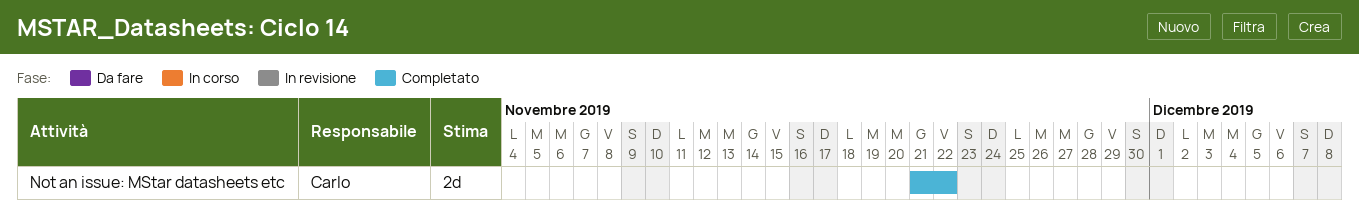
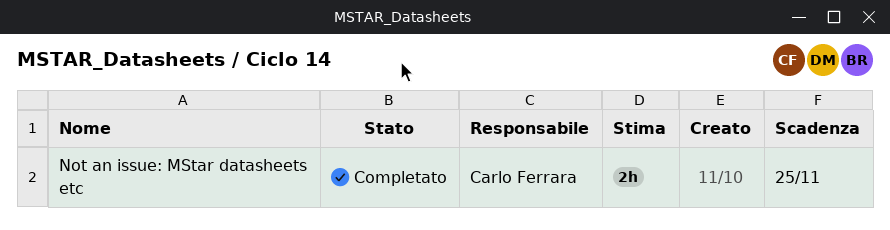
Not an issue: MStar datasheets etc, estimate: 2d -> 2h
Not an issue: MStar datasheets etc, due: Nov 22 -> Nov 25

